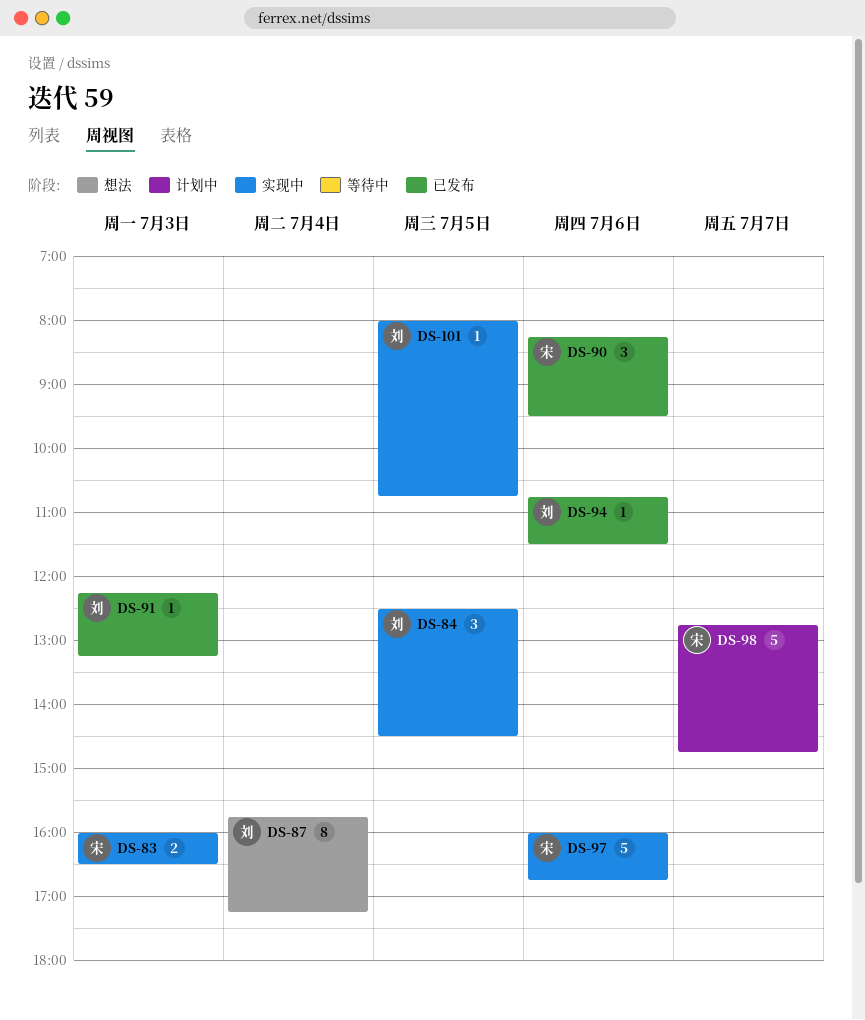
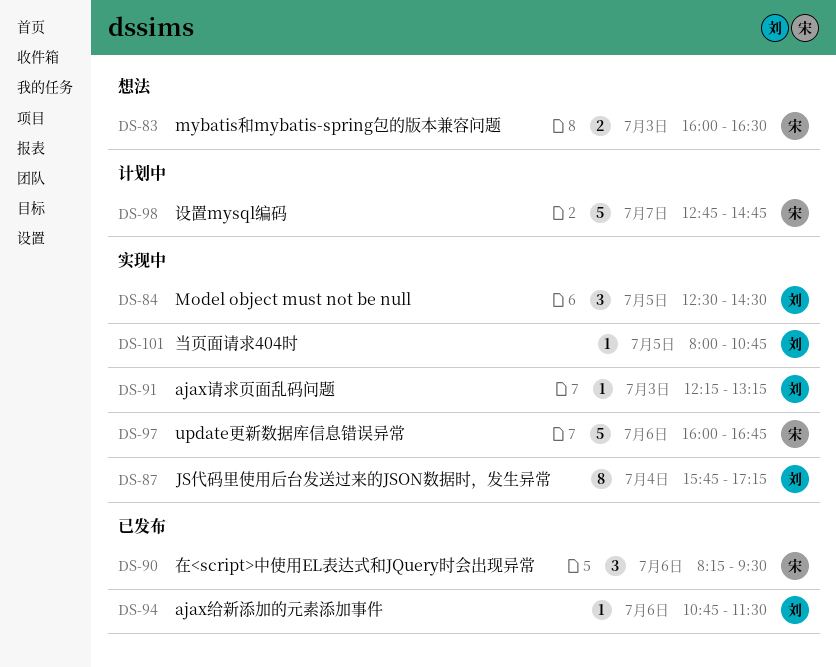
DS-83, status: 实现中 -> 想法
DS-87, status: 想法 -> 实现中
DS-91, status: 已发布 -> 实现中

